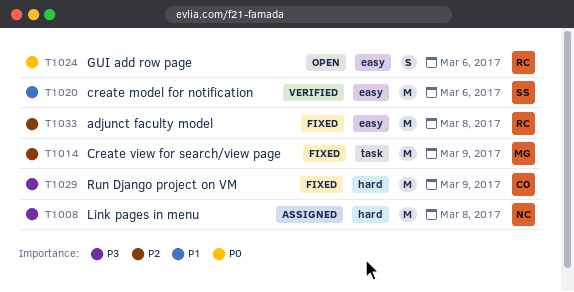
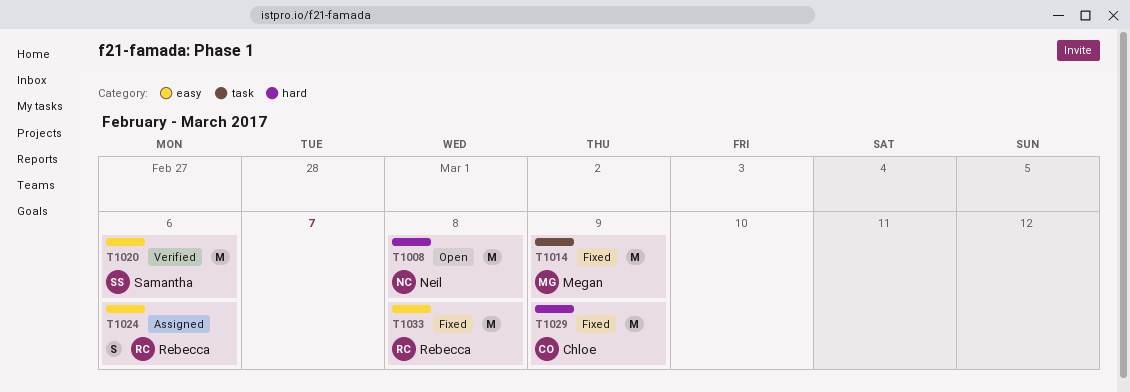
T1008, status: Assigned -> Open
T1024, status: Open -> Assigned

